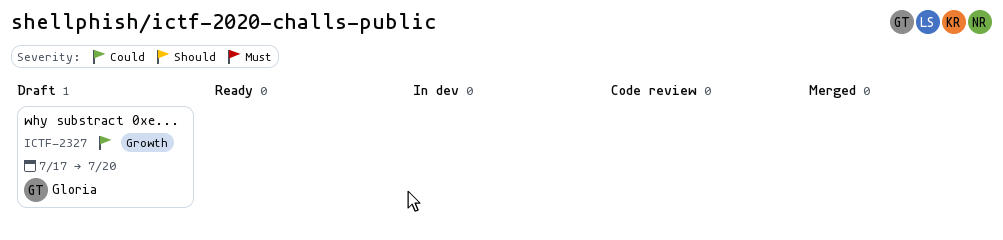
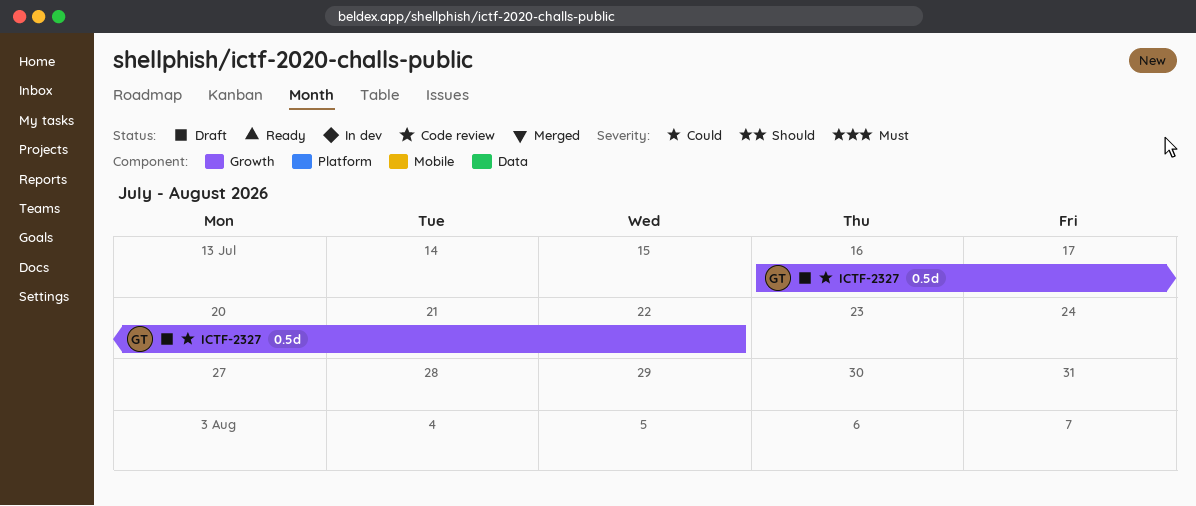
ICTF-2327, start: Jul 17 -> Jul 16
ICTF-2327, due: Jul 20 -> Jul 22

